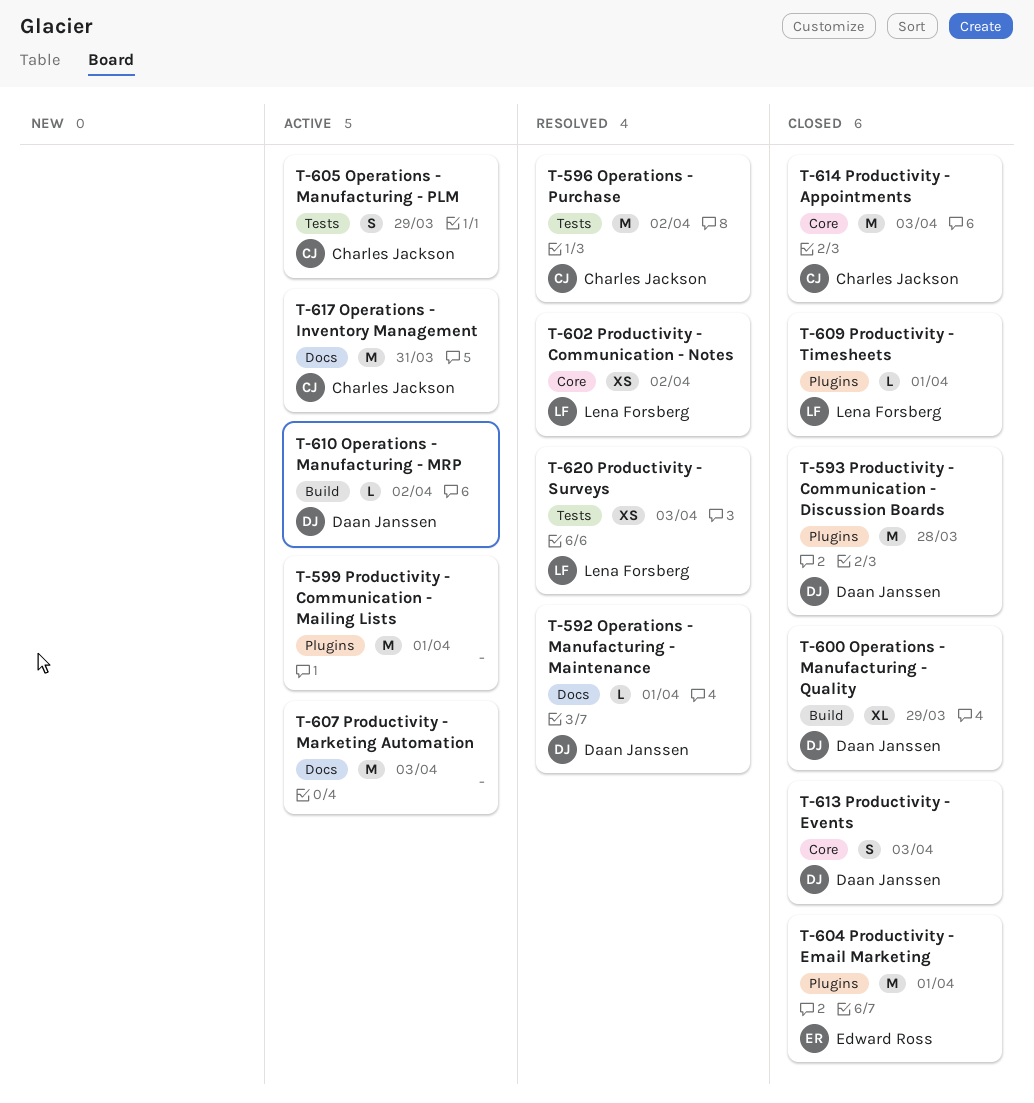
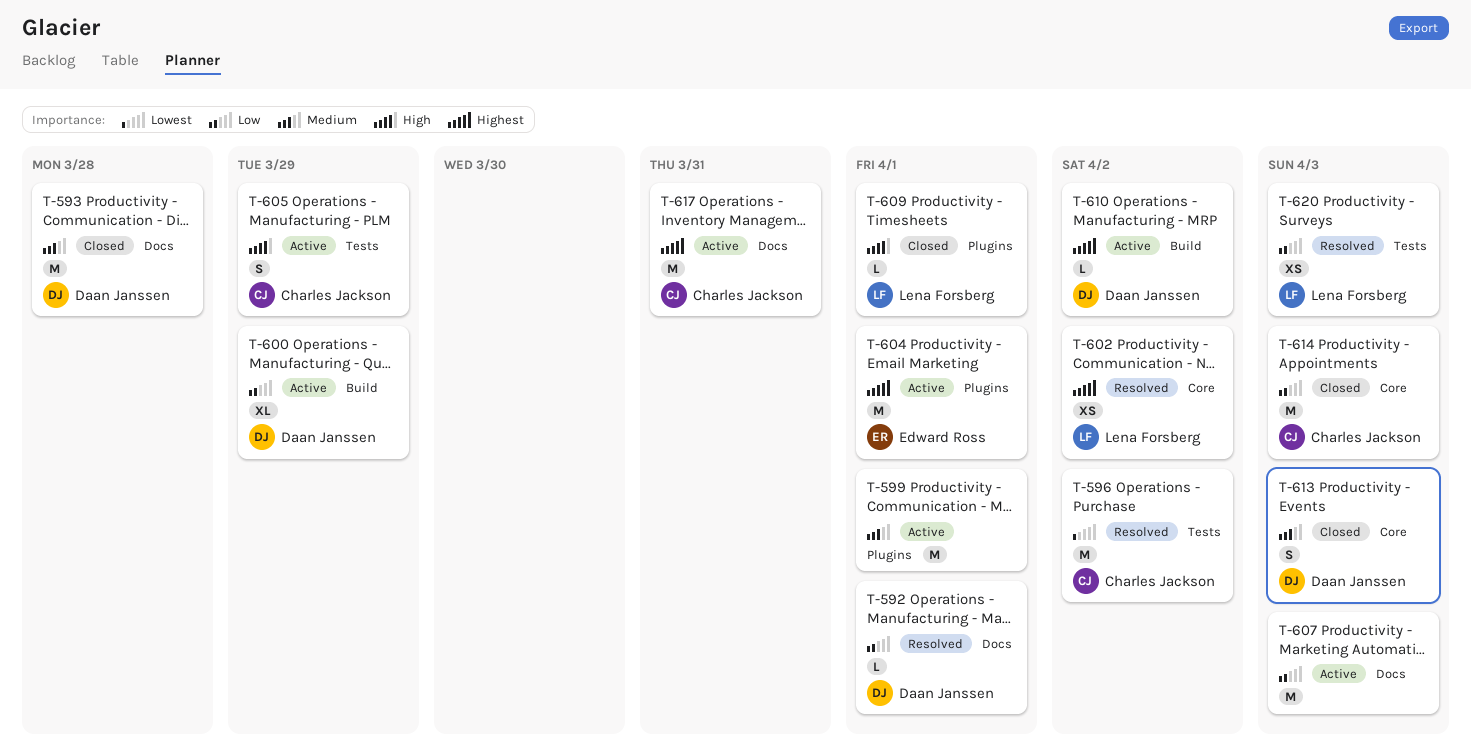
T-593, label: Plugins -> Docs
T-600, status: Closed -> Active
T-604, status: Closed -> Active

